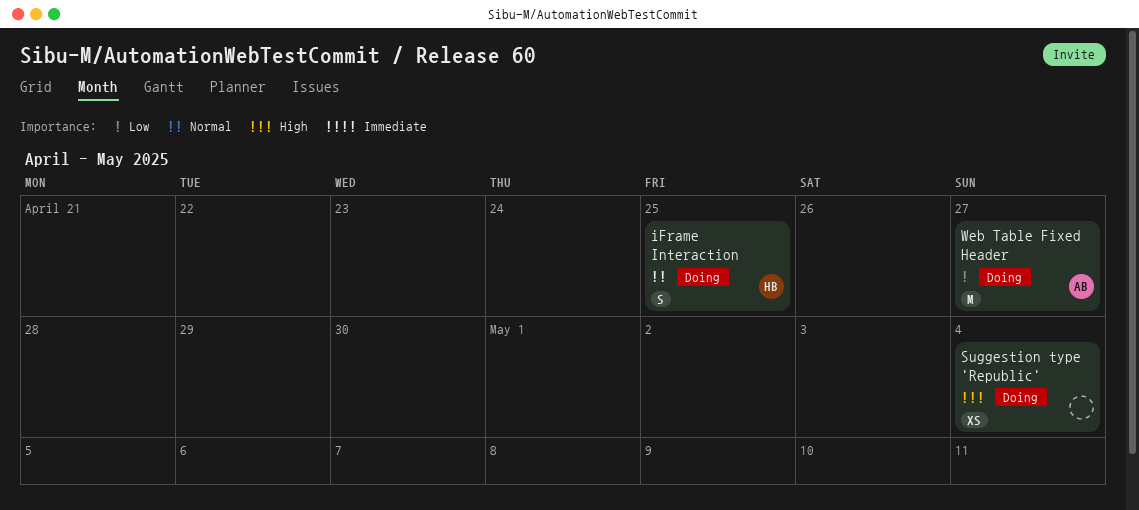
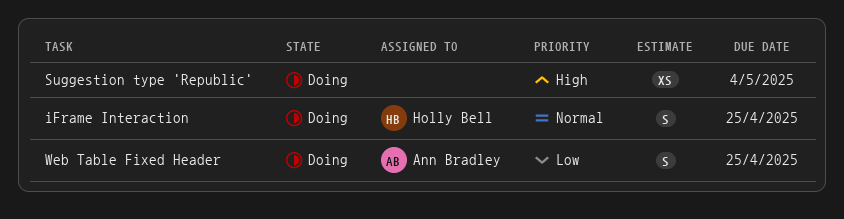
Web Table Fixed Header, estimate: M -> S
Web Table Fixed Header, due: Apr 27 -> Apr 25

